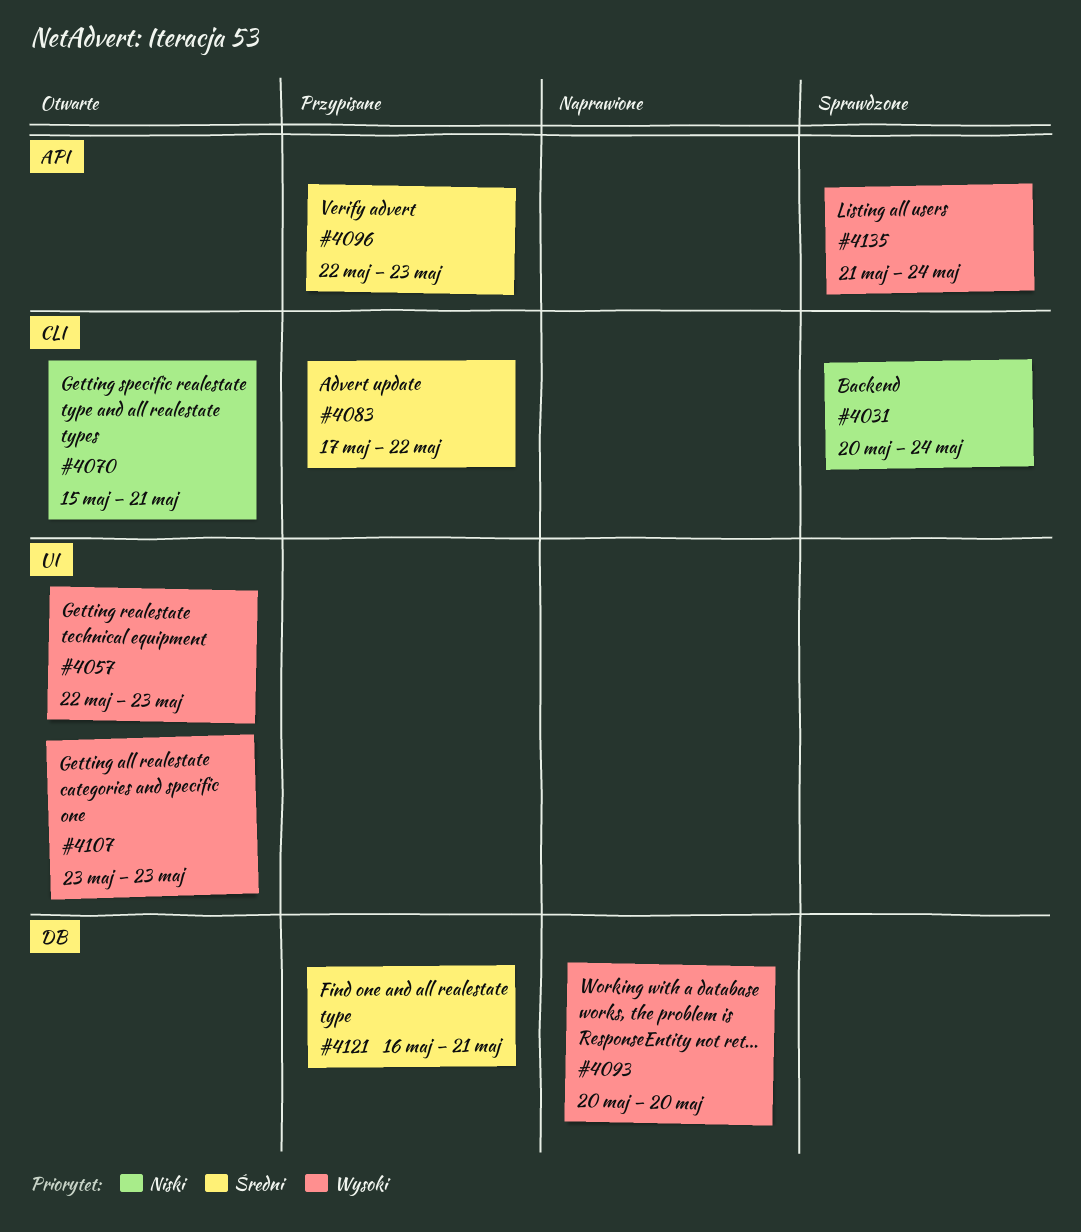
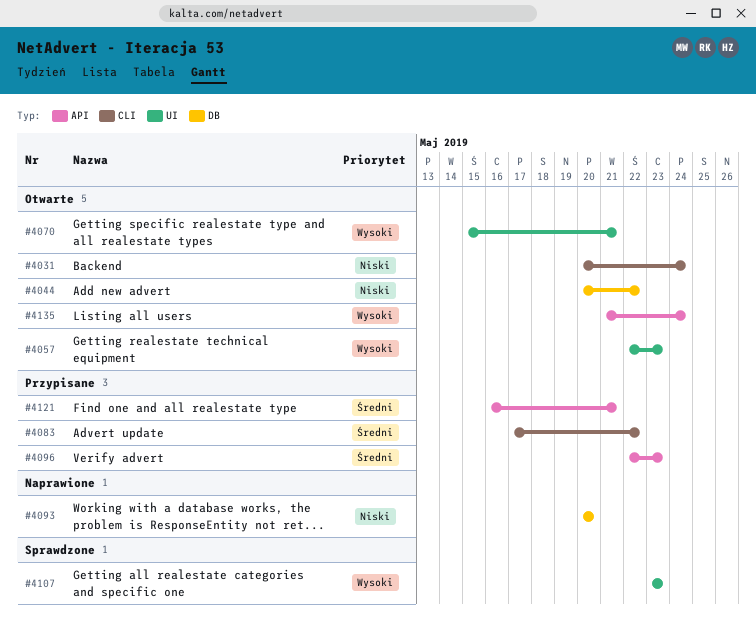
#4031, status: Sprawdzone -> Otwarte
#4044: none -> present
#4070, priority: Niski -> Wysoki
#4070, label: CLI -> UI
#4093, priority: Wysoki -> Niski
#4107, status: Otwarte -> Sprawdzone
#4121, label: DB -> API
#4135, status: Sprawdzone -> Otwarte

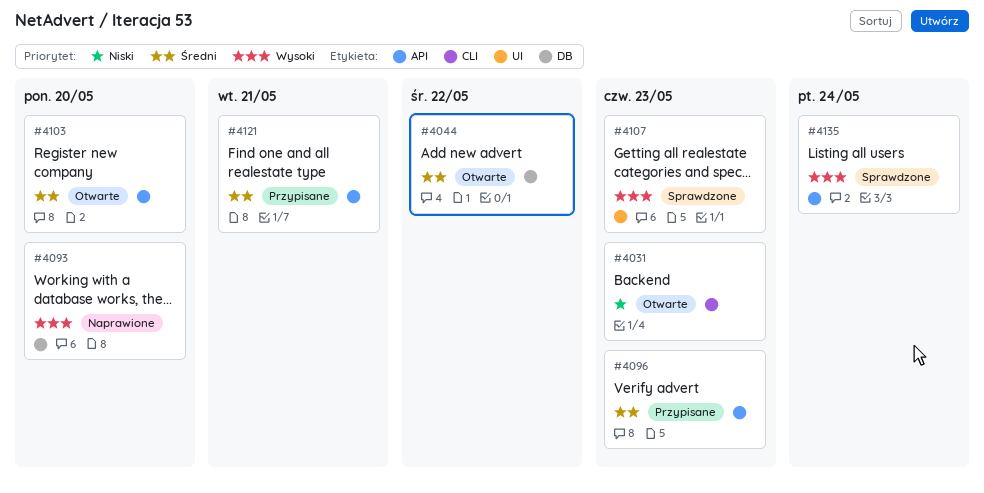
#4031, due: May 24 -> May 23
#4044, priority: Niski -> Średni
#4057: present -> none
#4070: present -> none
#4083: present -> none
#4093, priority: Niski -> Wysoki
#4103: none -> present
#4135, status: Otwarte -> Sprawdzone

